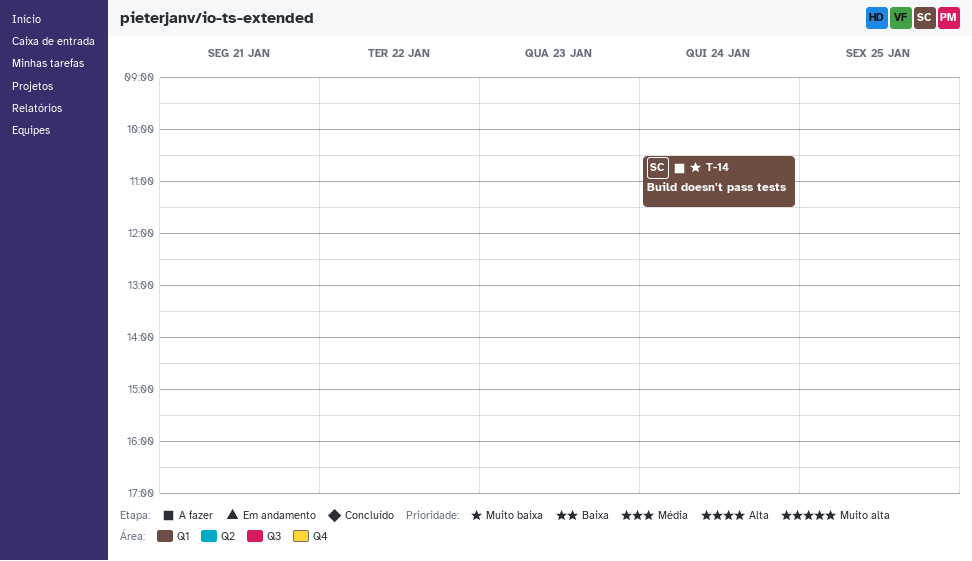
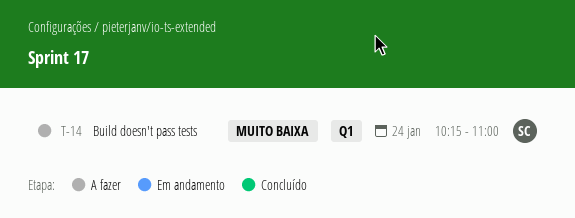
T-14, begins: 10:30 -> 10:15
T-14, ends: 11:30 -> 11:00

